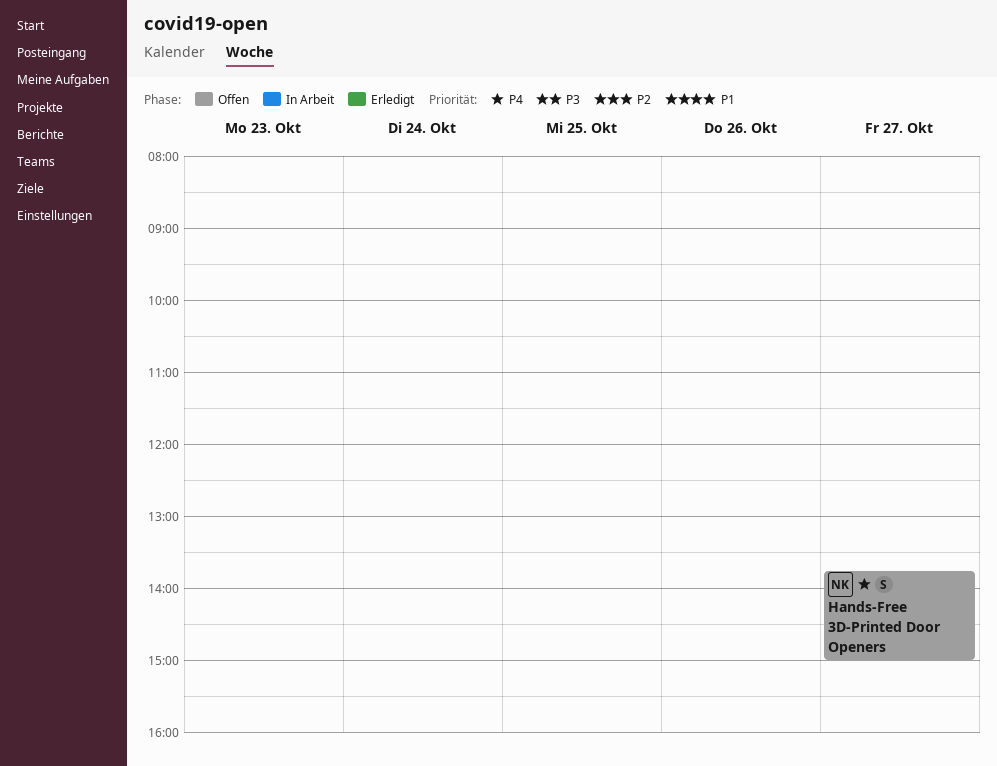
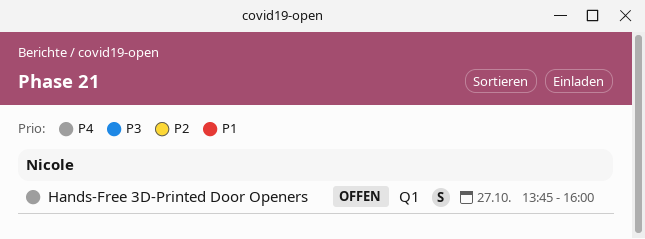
Hands-Free 3D-Printed Door Openers, ends: 15:00 -> 16:00

